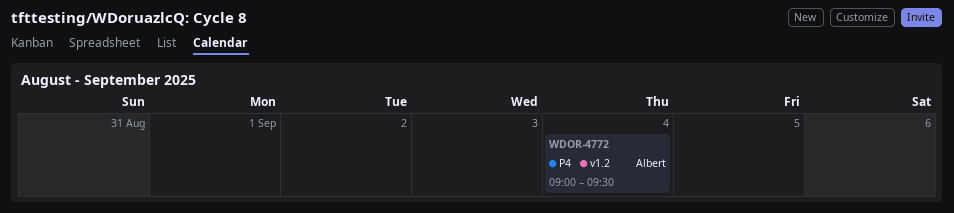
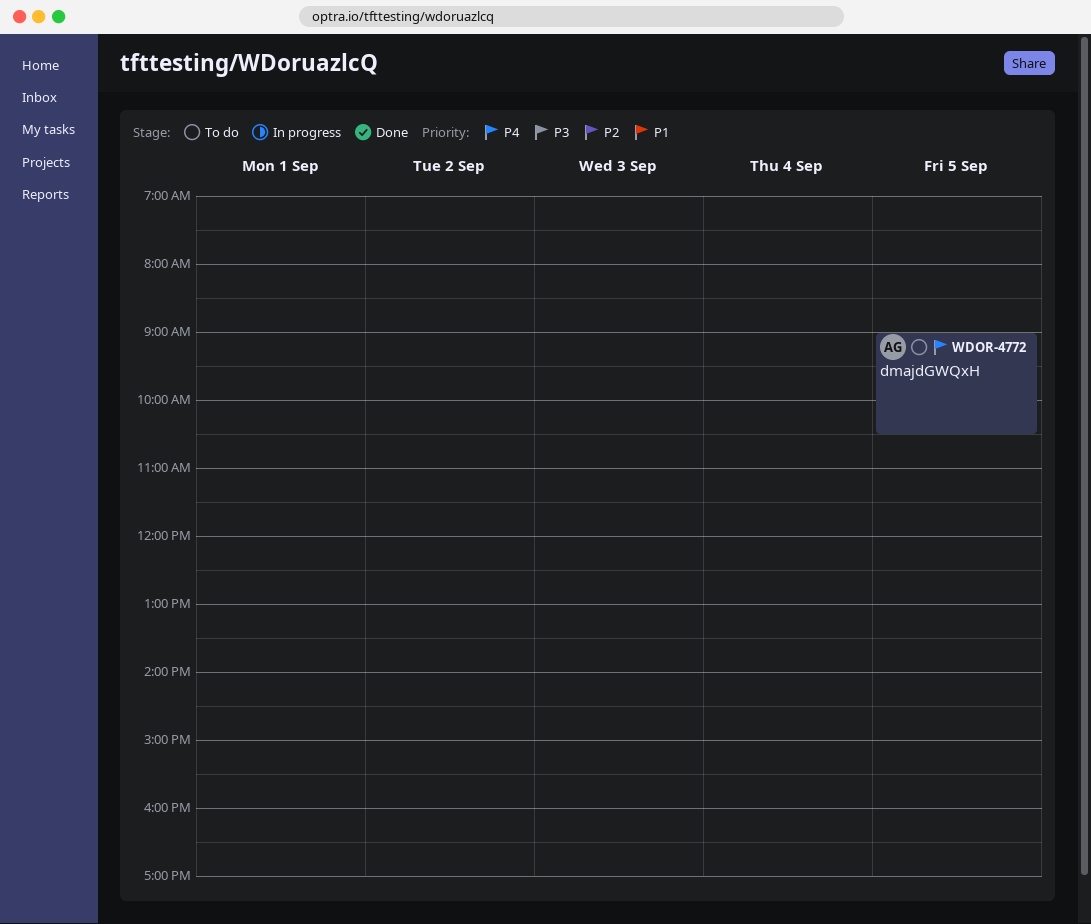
WDOR-4772, day: Sep 4 -> Sep 5
WDOR-4772, ends: 09:30 -> 10:30

